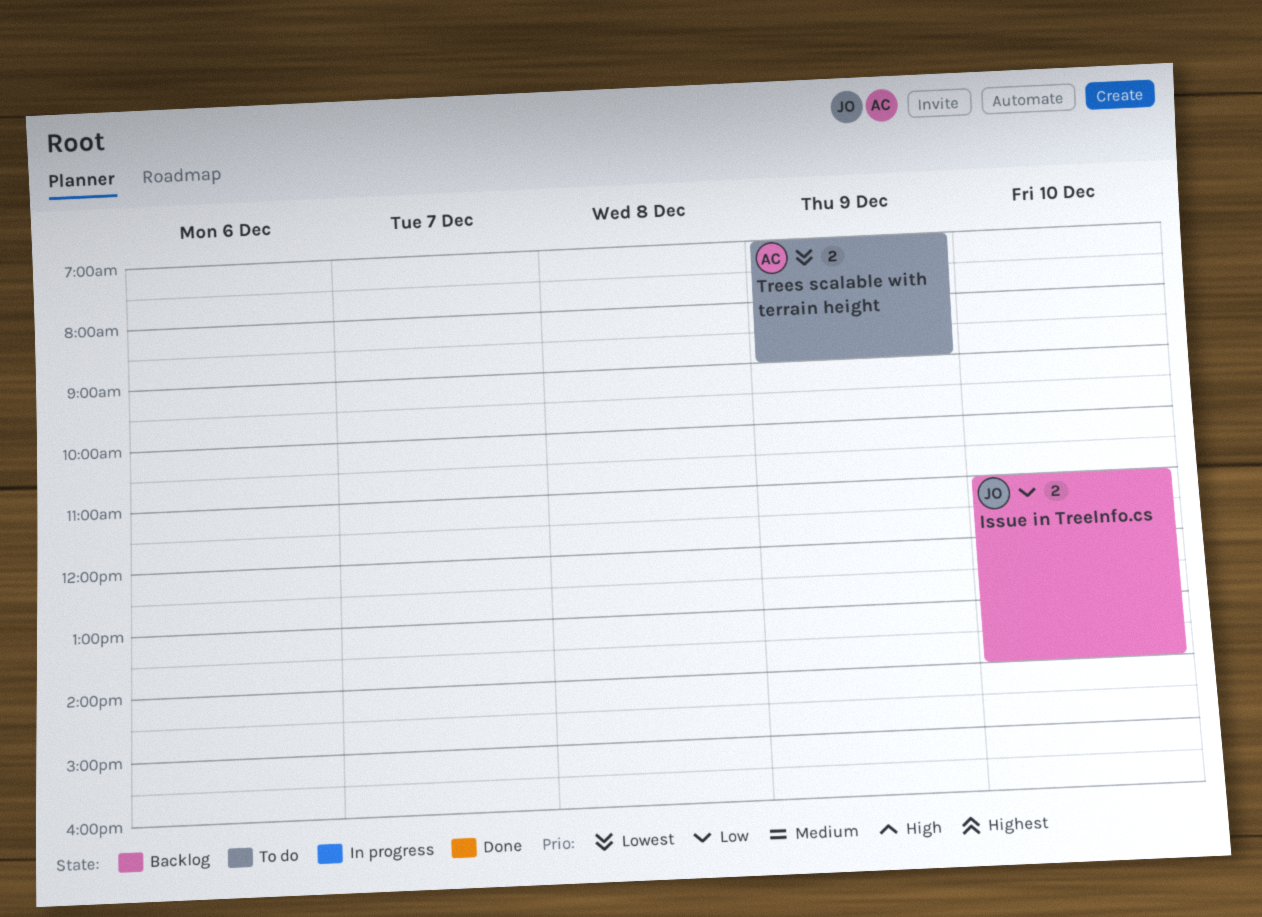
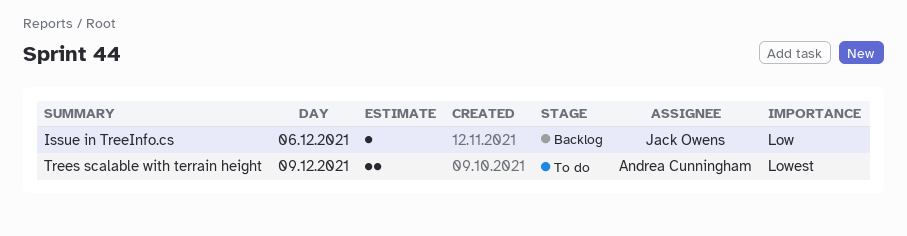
Issue in TreeInfo.cs, estimate: 2 -> 1
Issue in TreeInfo.cs, day: Dec 10 -> Dec 6

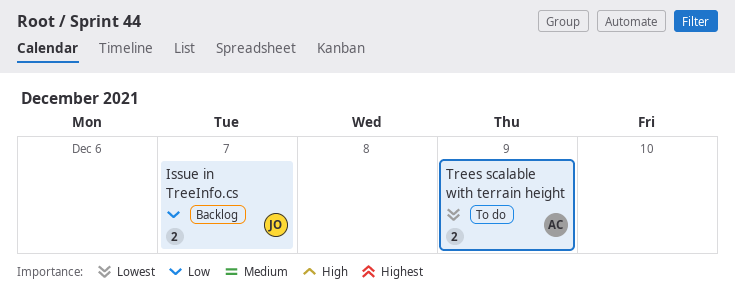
Issue in TreeInfo.cs, estimate: 1 -> 2
Issue in TreeInfo.cs, day: Dec 6 -> Dec 7

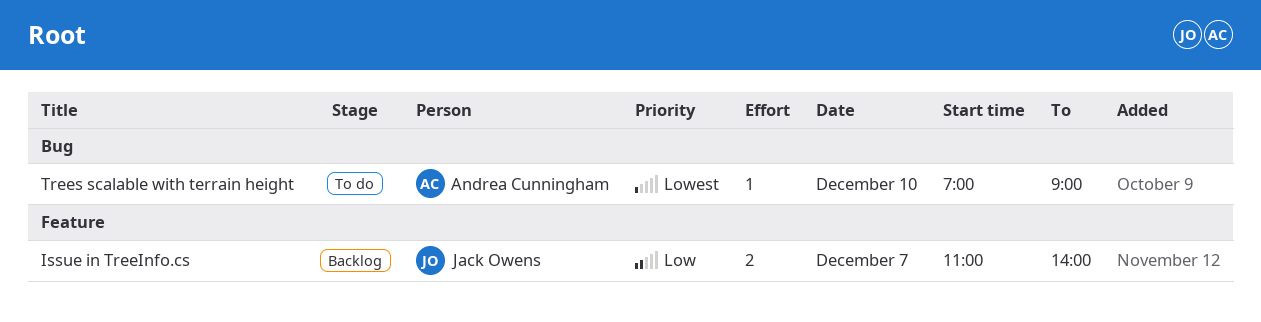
Trees scalable with terrain height, estimate: 2 -> 1
Trees scalable with terrain height, day: Dec 9 -> Dec 10

